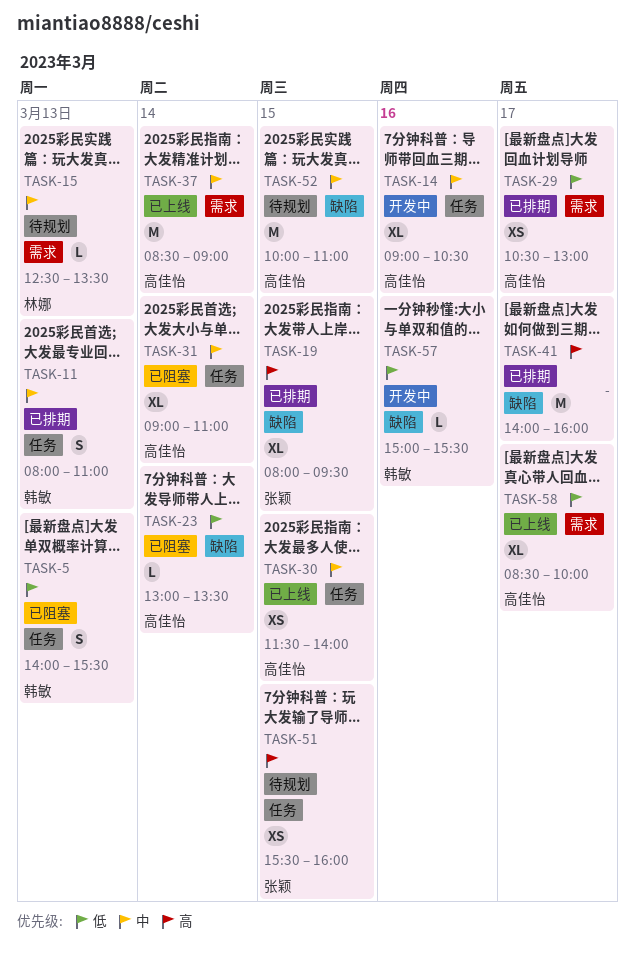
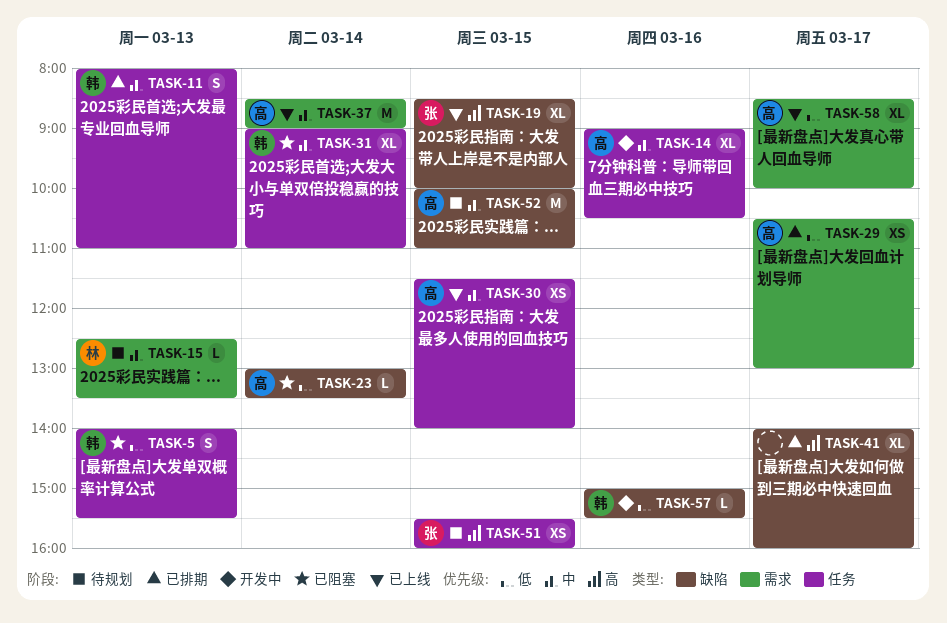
TASK-19, status: 已排期 -> 已上线
TASK-19, begins: 08:00 -> 08:30
TASK-19, ends: 09:30 -> 10:00
TASK-31, owner: 高佳怡 -> 韩敏
TASK-41, estimate: M -> XL

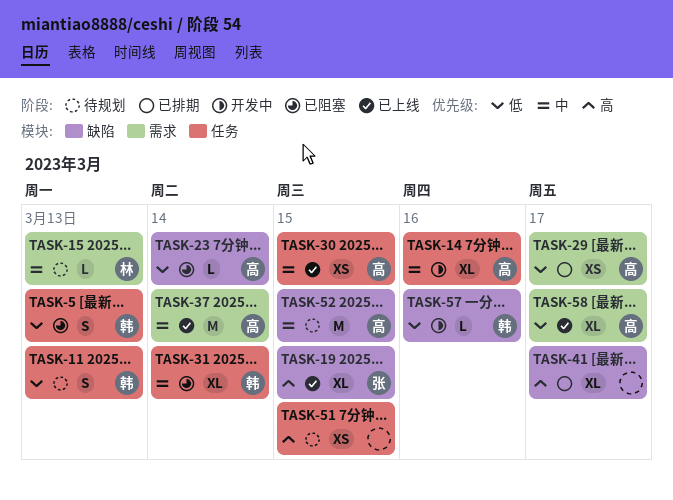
TASK-11, status: 已排期 -> 待规划
TASK-11, priority: 中 -> 低
TASK-51, owner: 张 -> none

